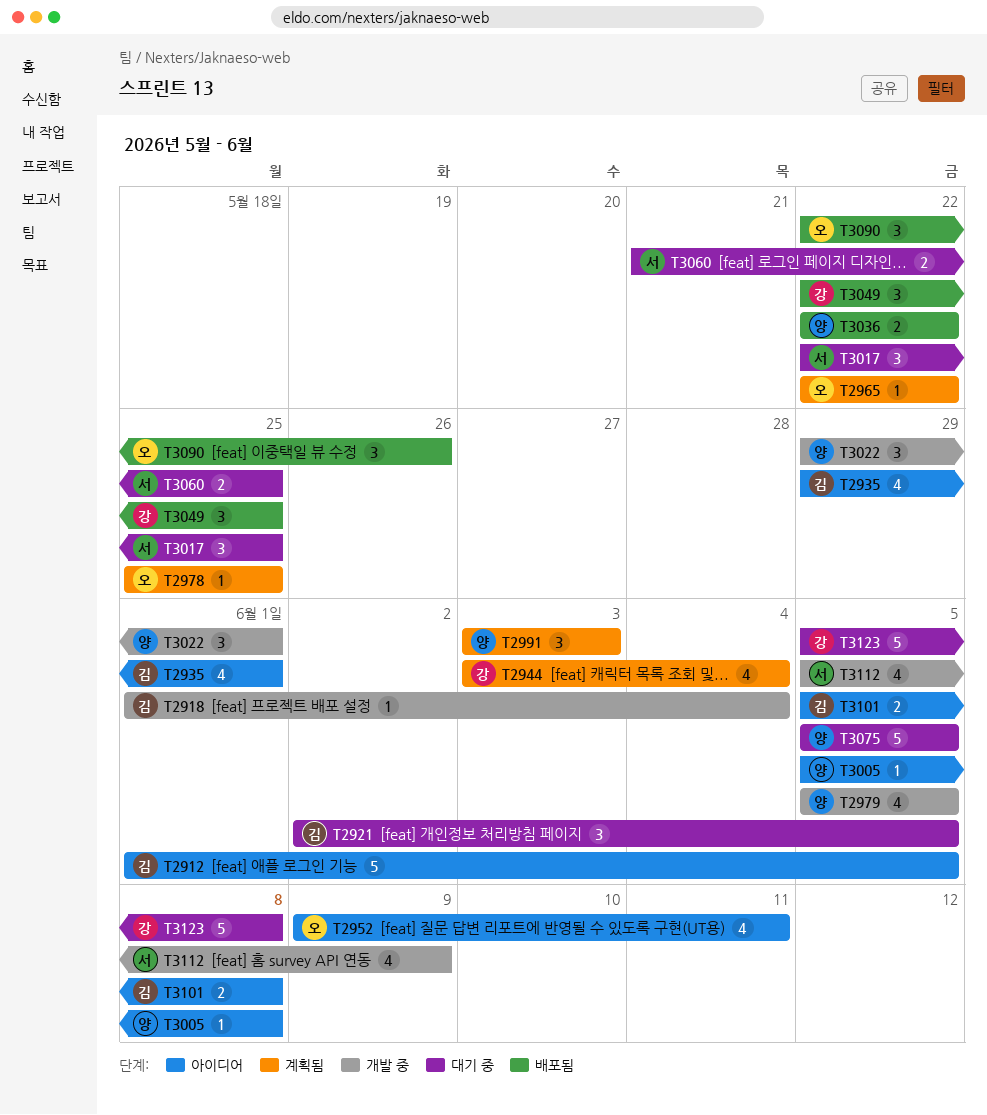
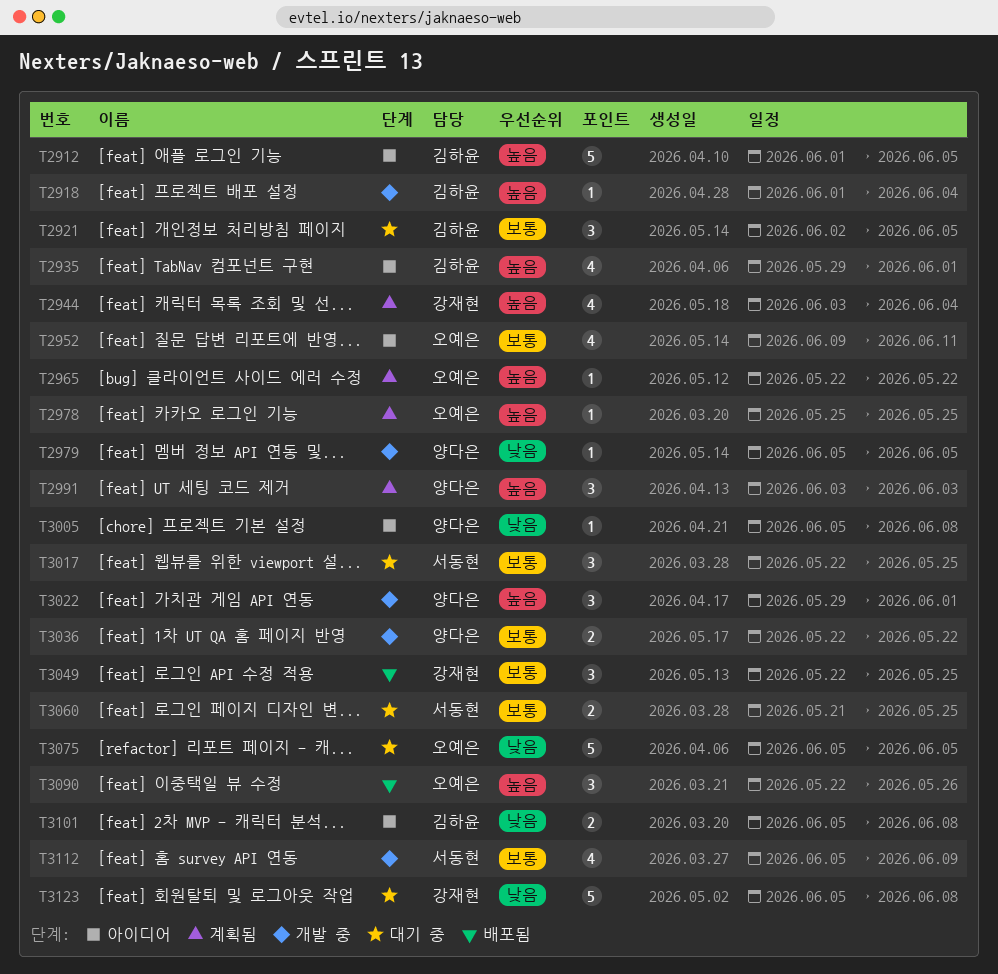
T2979, estimate: 4 -> 1
T3036, status: 배포됨 -> 개발 중
T3075, owner: 양다은 -> 오예은

